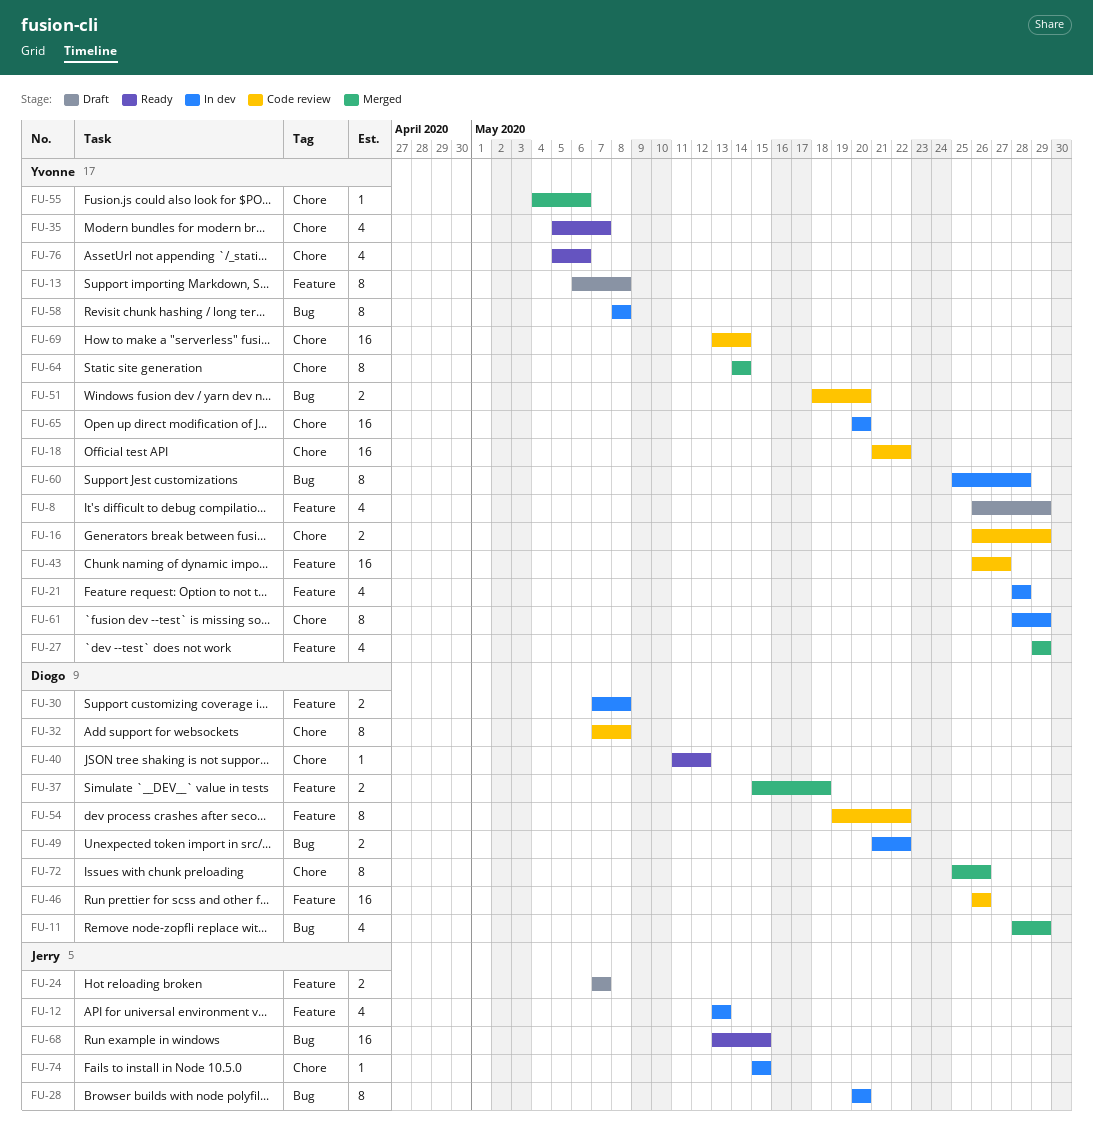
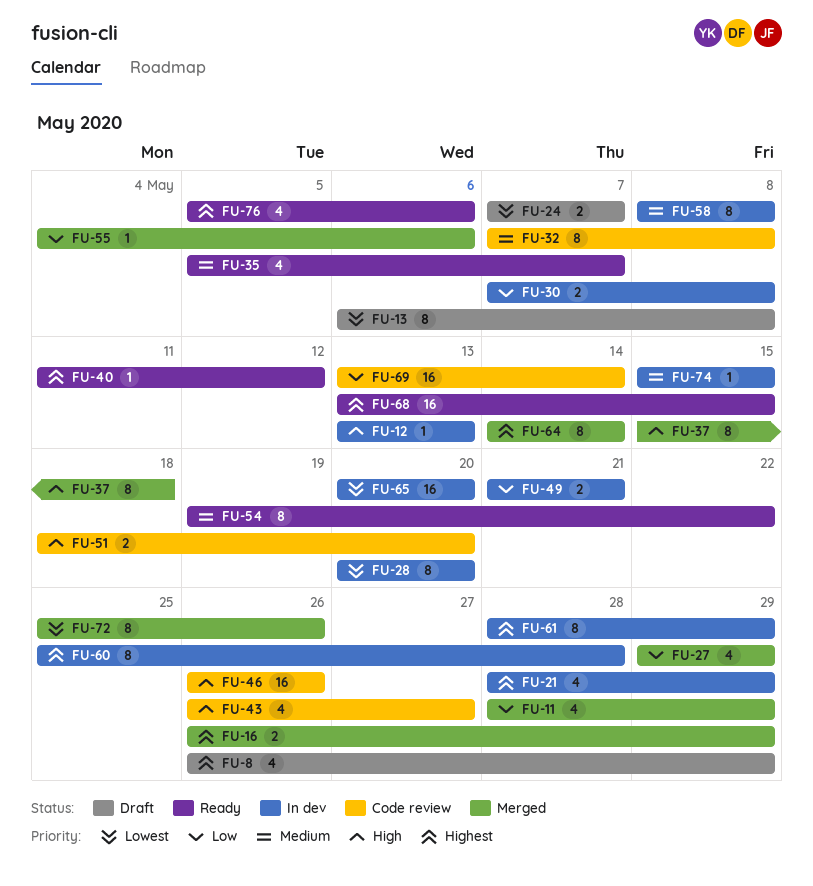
FU-12, estimate: 4 -> 1
FU-16, status: Code review -> Merged
FU-18: present -> none
FU-21, due: May 28 -> May 29
FU-37, estimate: 2 -> 8
FU-43, estimate: 16 -> 4
FU-49, due: May 22 -> May 21
FU-54, status: Code review -> Ready

